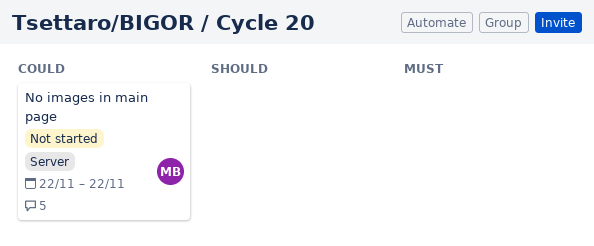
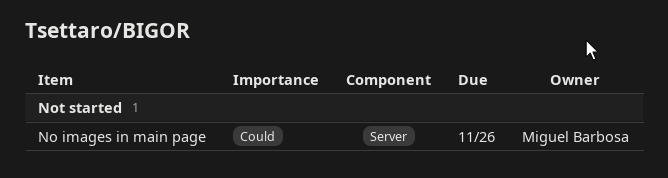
No images in main page, due: Nov 22 -> Nov 26

